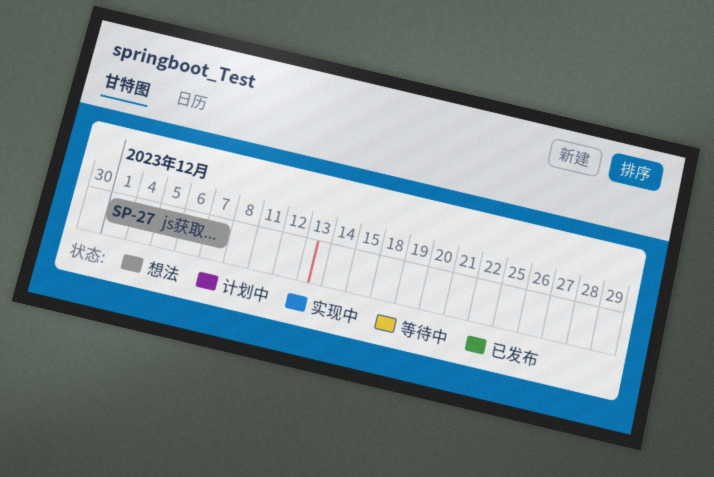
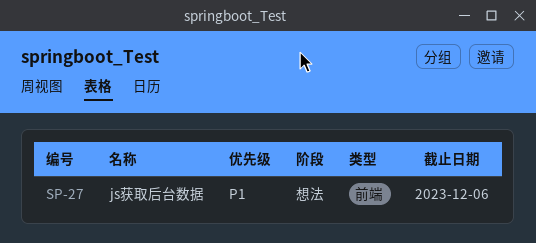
SP-27, due: Dec 7 -> Dec 6

